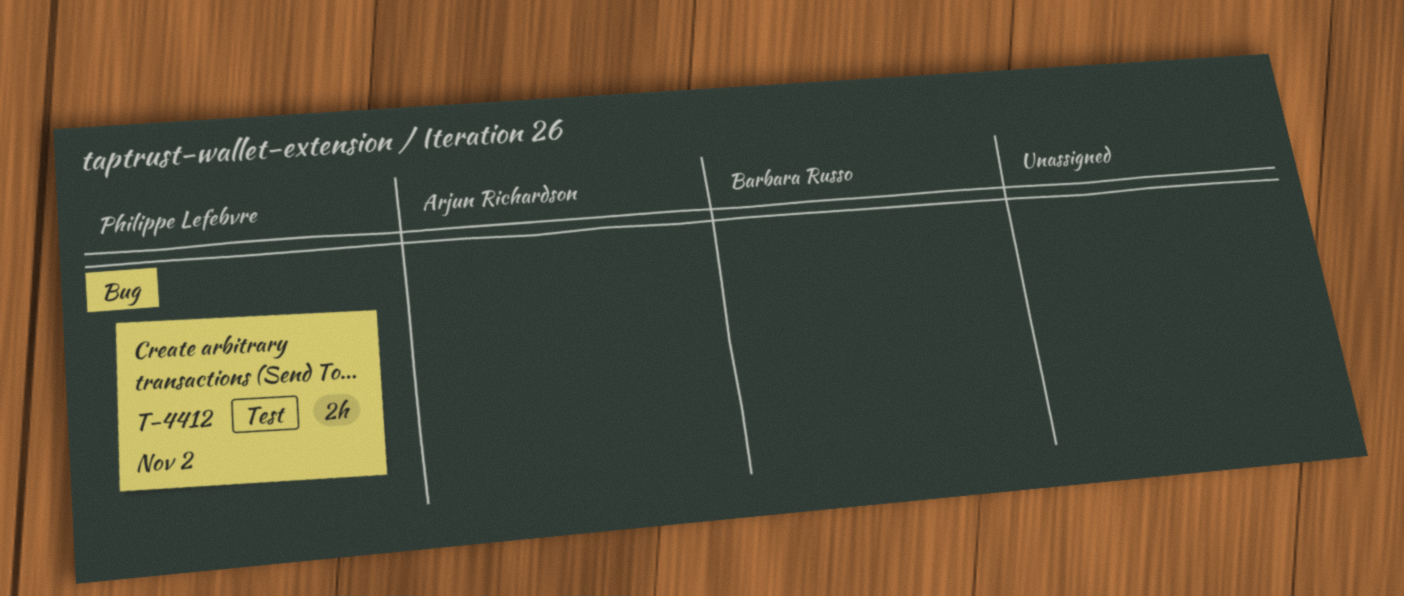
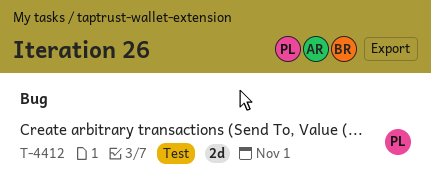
T-4412, estimate: 2h -> 2d
T-4412, due: Nov 2 -> Nov 1

